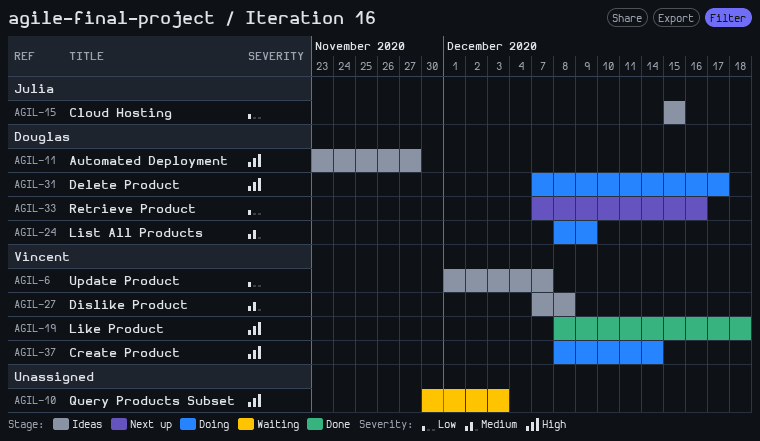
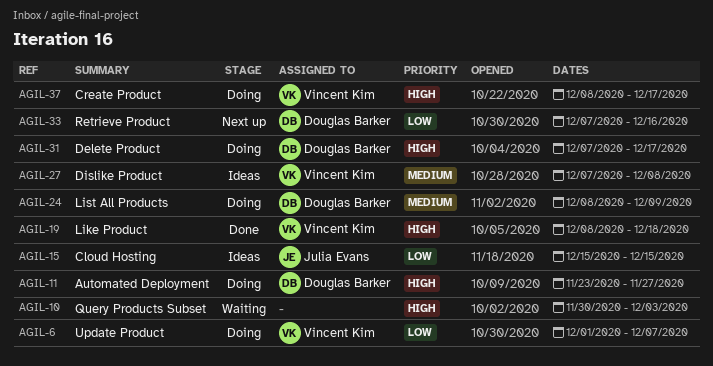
AGIL-6, status: Ideas -> Doing
AGIL-11, status: Ideas -> Doing
AGIL-37, due: Dec 14 -> Dec 17

